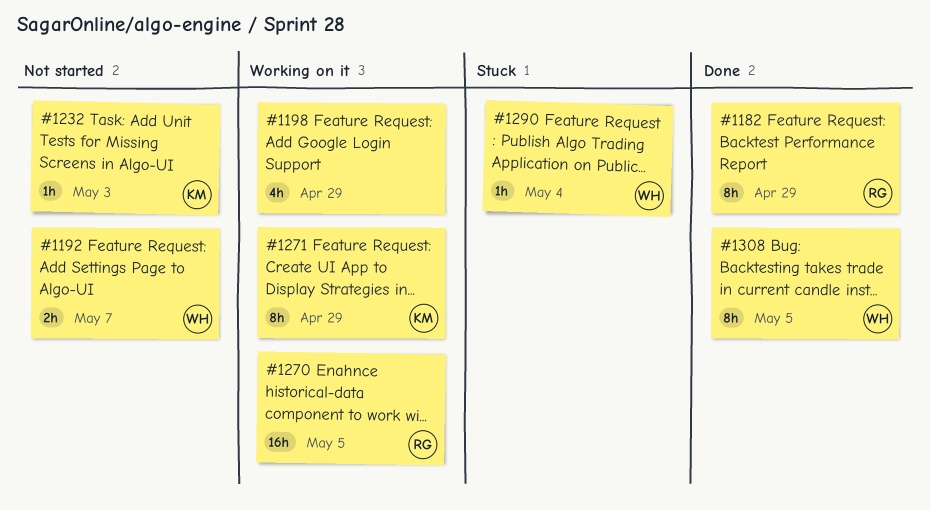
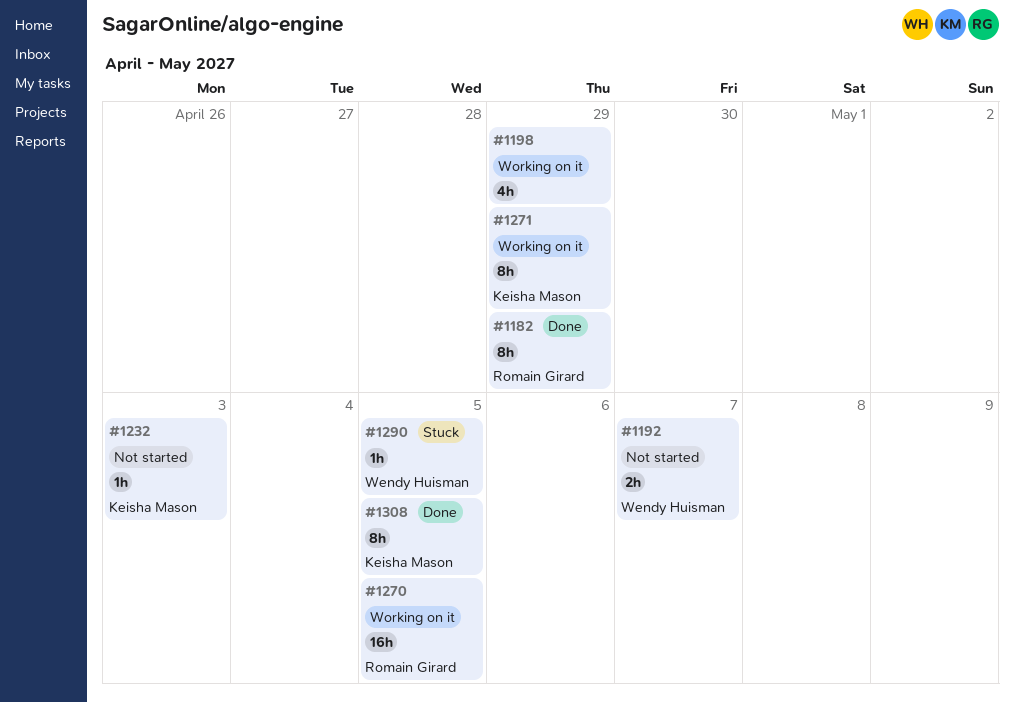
#1290, due: May 4 -> May 5
#1308, owner: Wendy Huisman -> Keisha Mason

